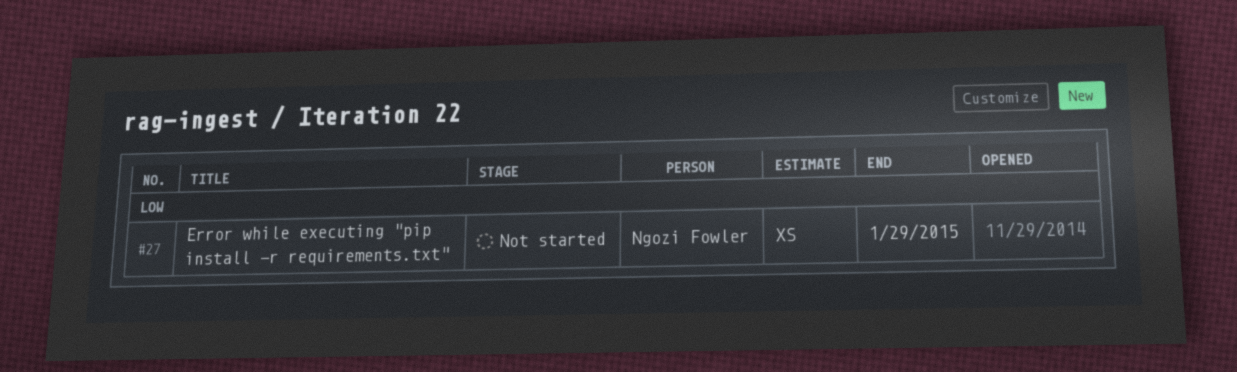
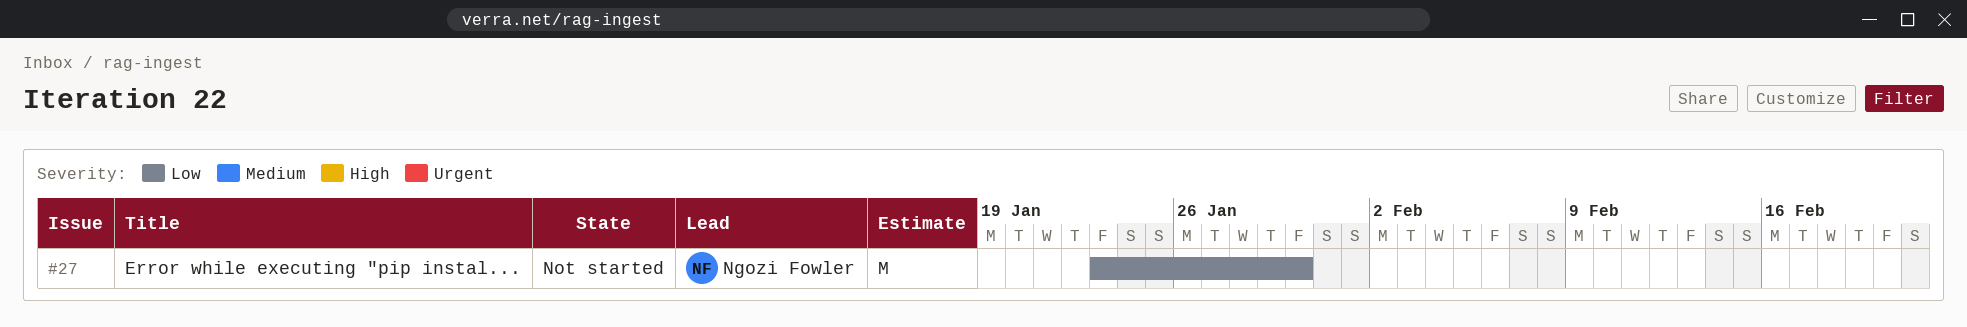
#27, estimate: XS -> M
#27, due: Jan 29 -> Jan 30

